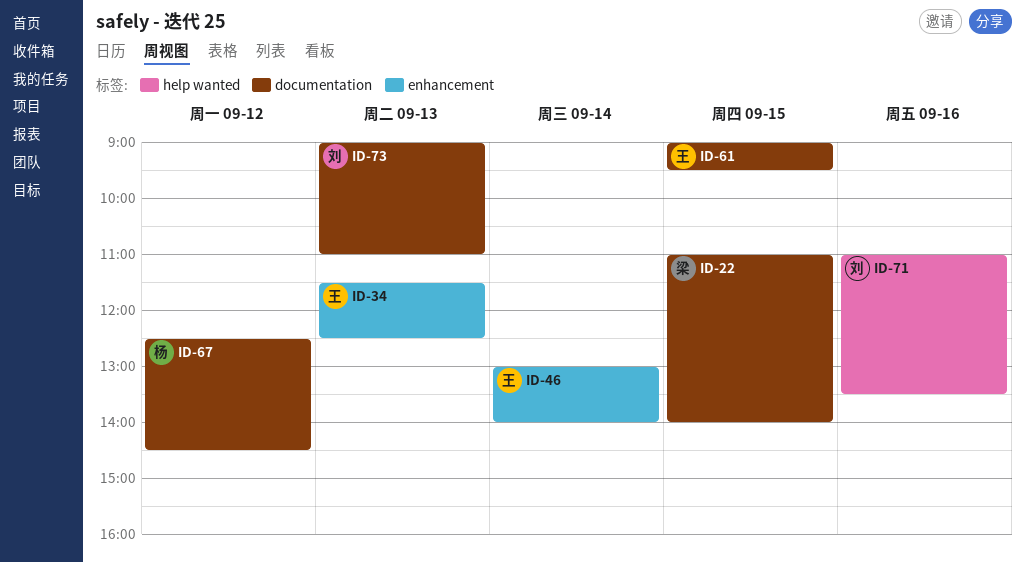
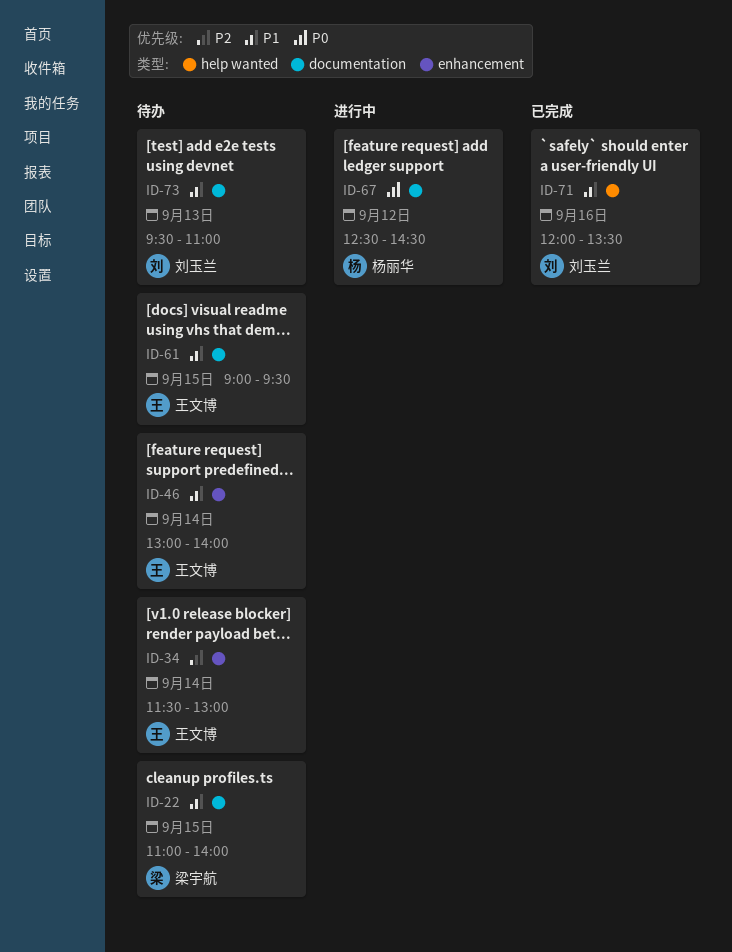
ID-34, day: Sep 13 -> Sep 14
ID-34, ends: 12:30 -> 13:00
ID-71, begins: 11:00 -> 12:00
ID-73, begins: 09:00 -> 09:30

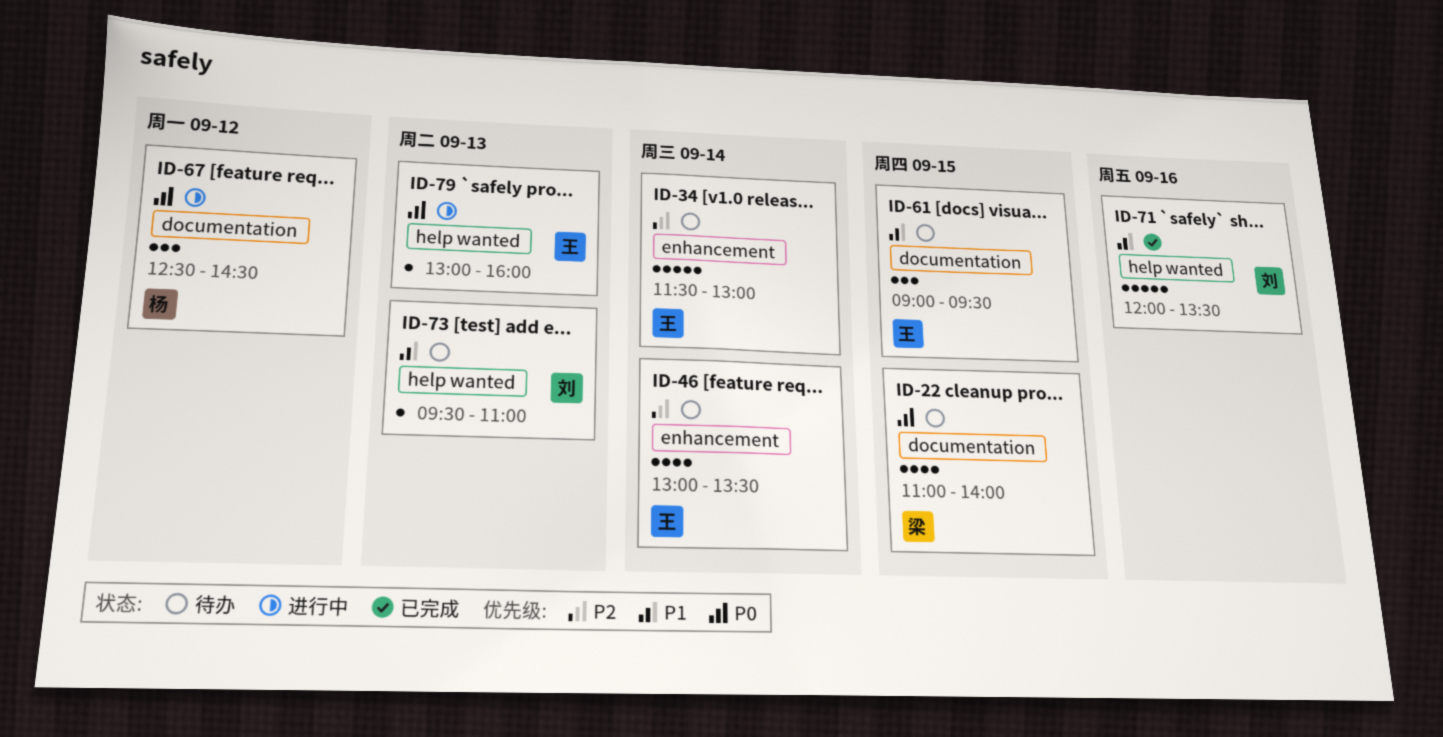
ID-22, priority: P1 -> P0
ID-46, priority: P1 -> P2
ID-46, ends: 14:00 -> 13:30
ID-73, label: documentation -> help wanted
ID-79: none -> present

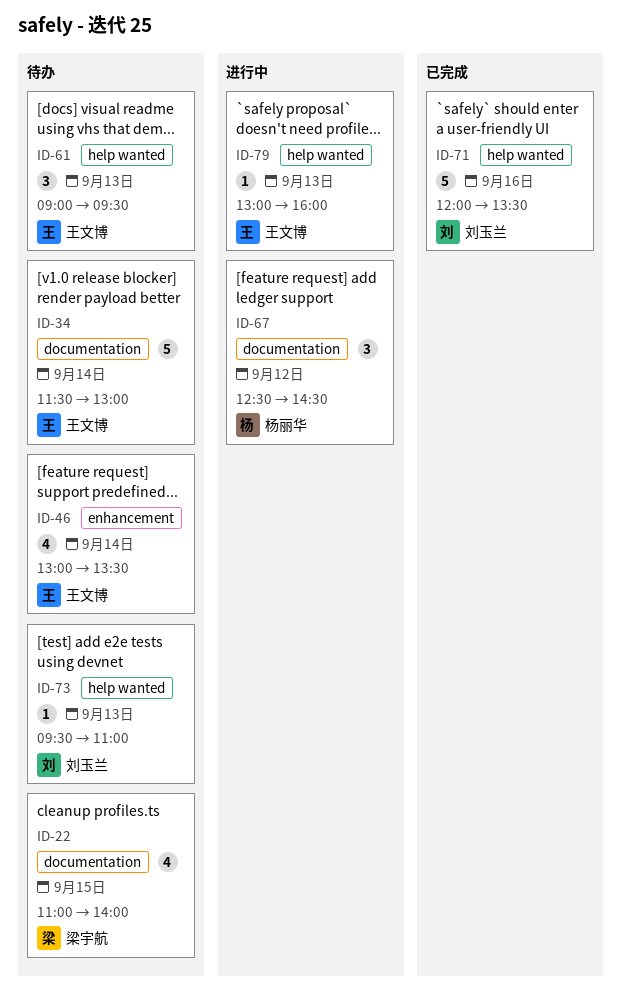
ID-34, label: enhancement -> documentation
ID-61, label: documentation -> help wanted
ID-61, day: Sep 15 -> Sep 13

